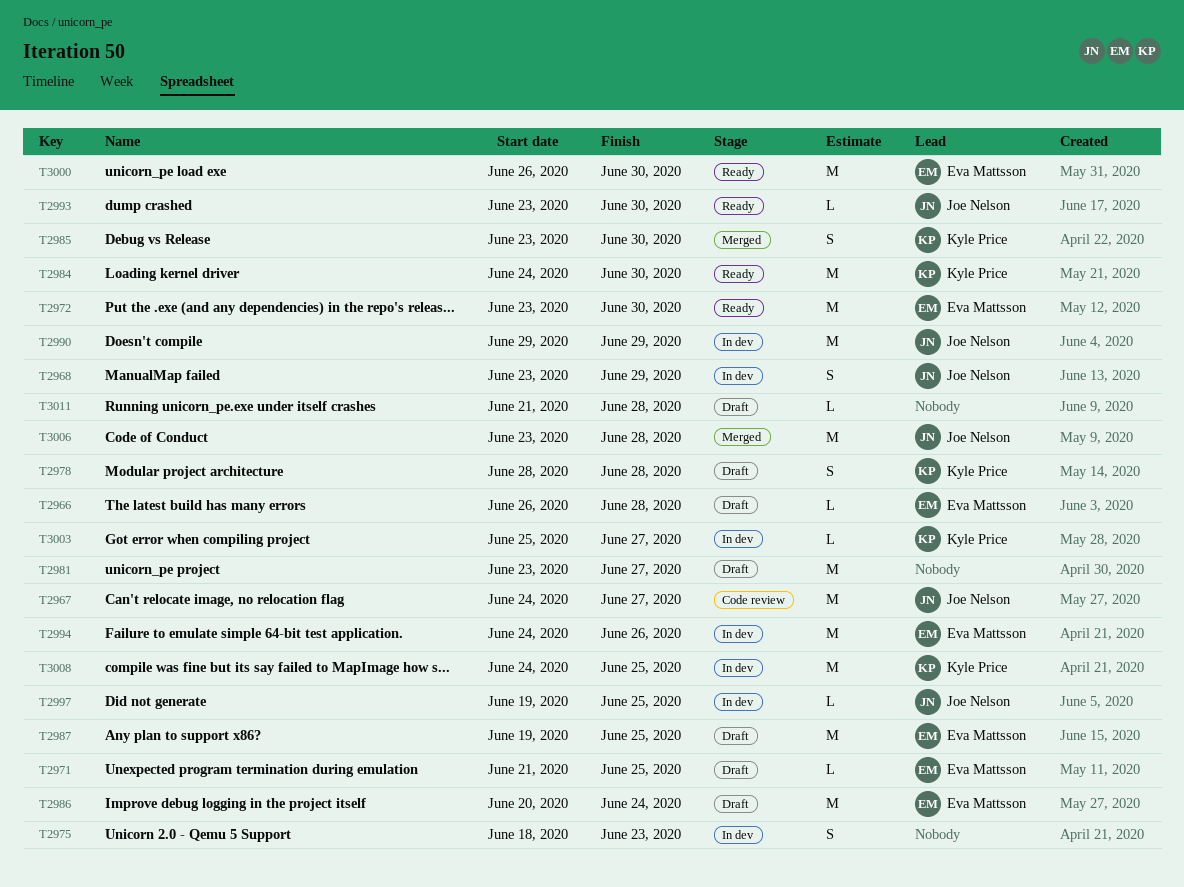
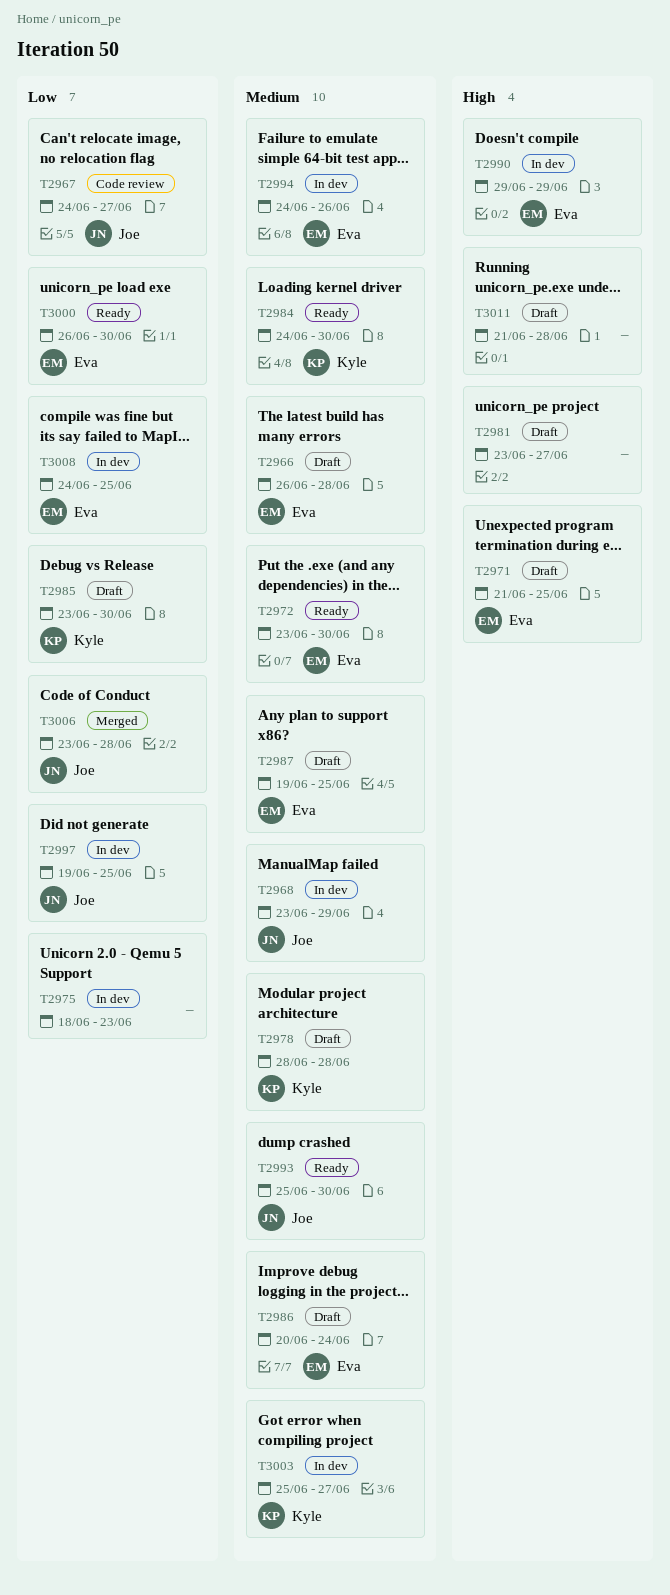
T2985, status: Merged -> Draft
T2990, owner: Joe Nelson -> Eva Mattsson
T2993, start: Jun 23 -> Jun 25
T3008, owner: Kyle Price -> Eva Mattsson

